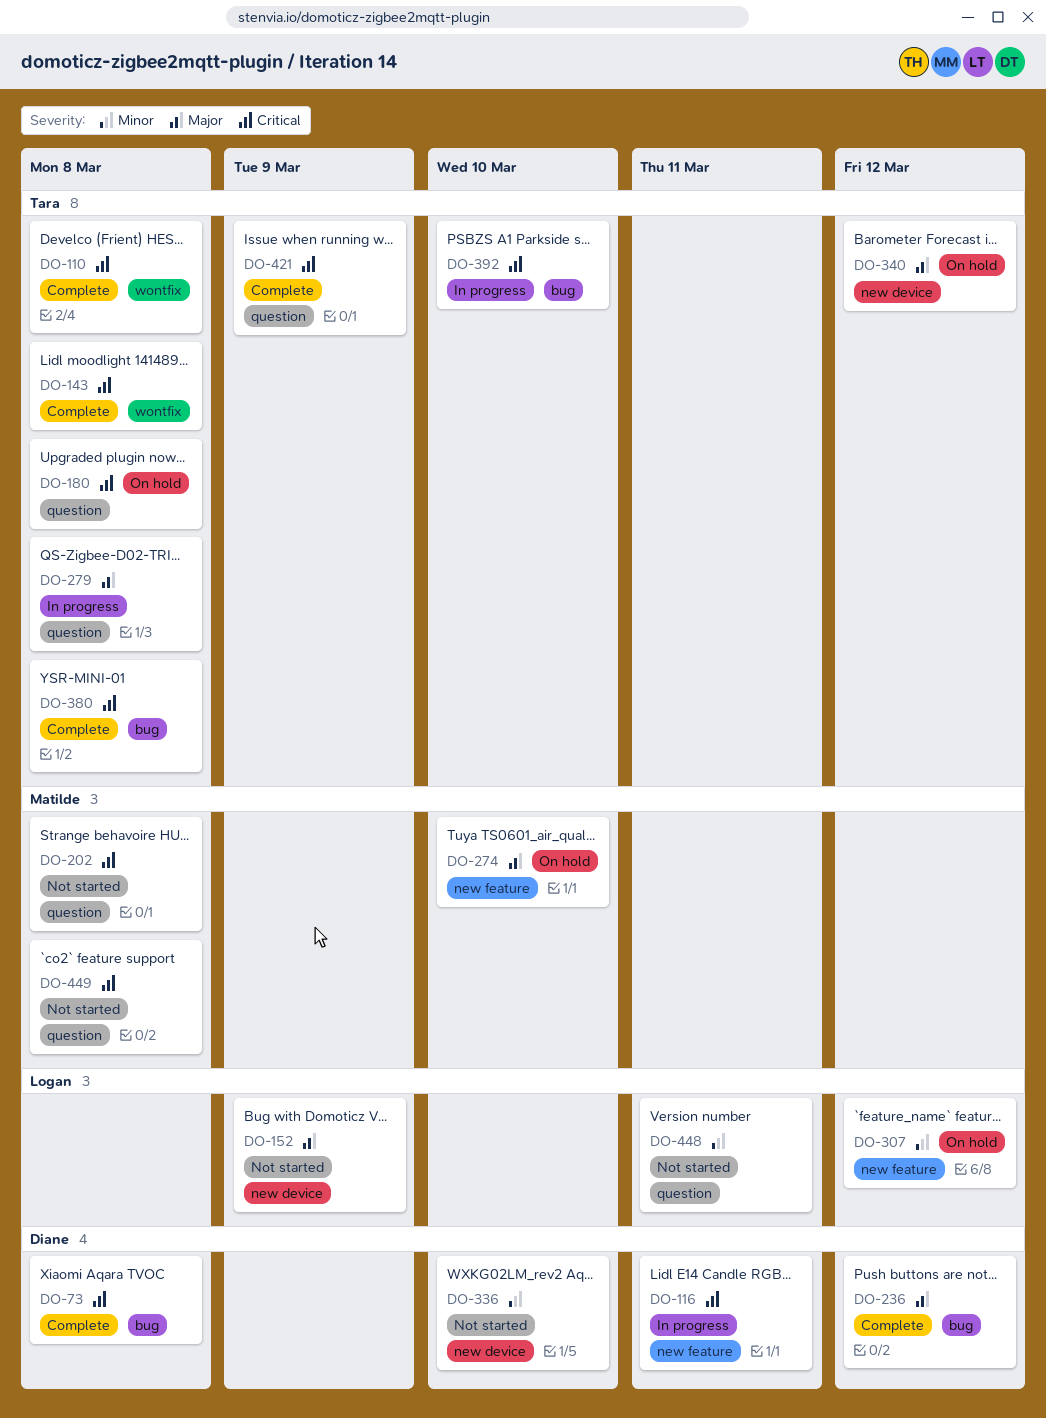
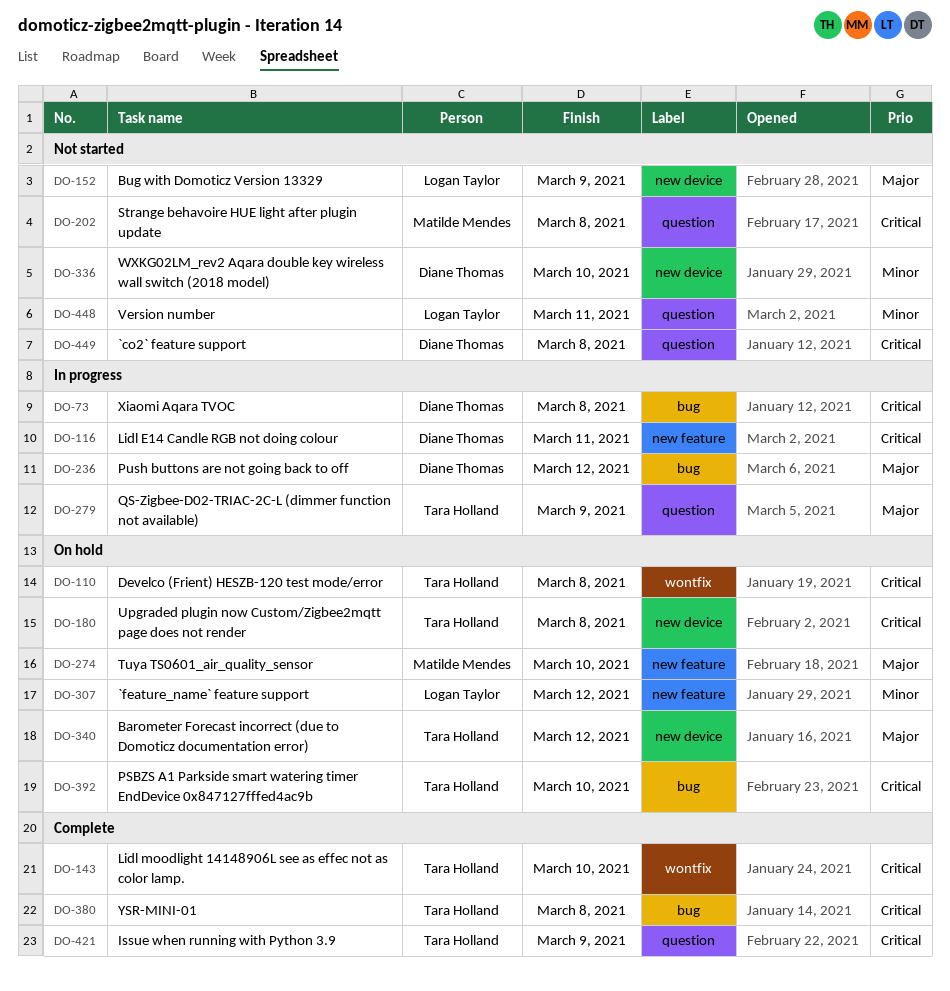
DO-73, status: Complete -> In progress
DO-110, status: Complete -> On hold
DO-143, due: Mar 8 -> Mar 10
DO-180, label: question -> new device
DO-236, status: Complete -> In progress
DO-279, due: Mar 8 -> Mar 9
DO-392, status: In progress -> On hold
DO-449, owner: Matilde Mendes -> Diane Thomas

